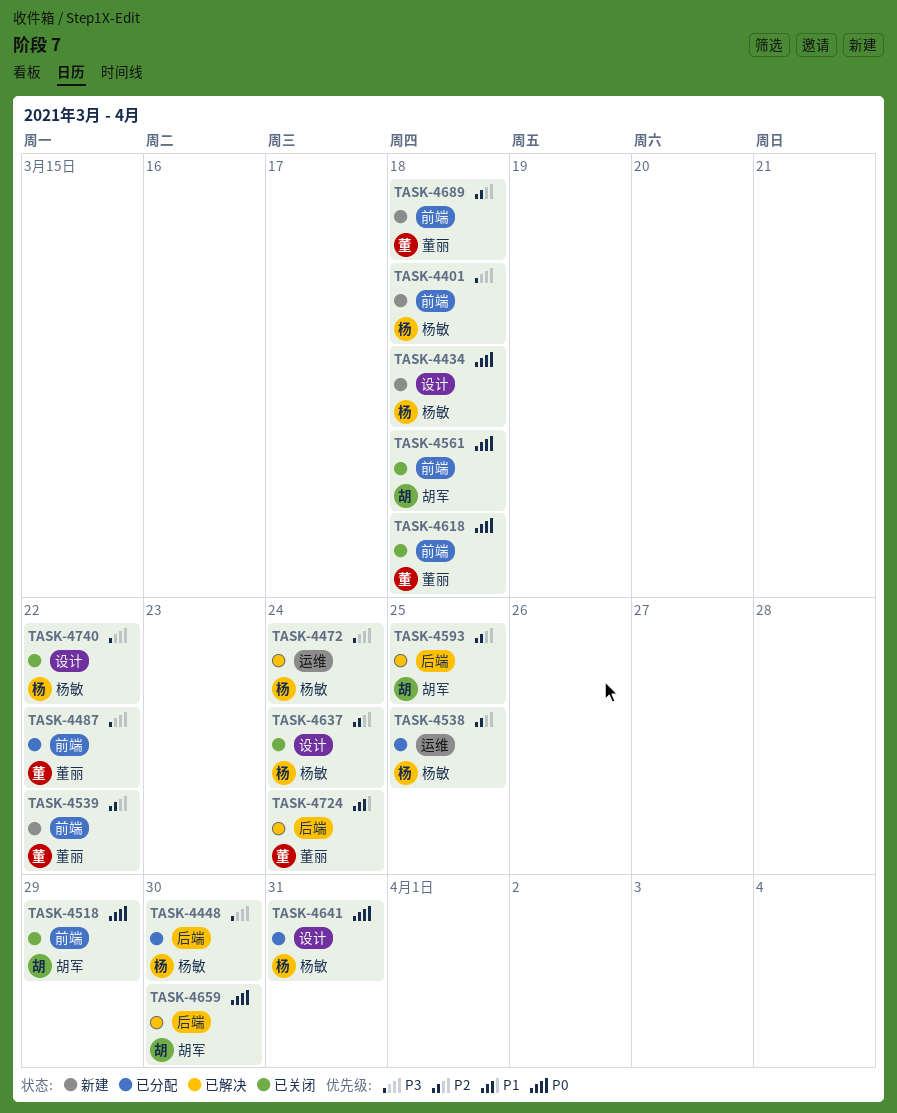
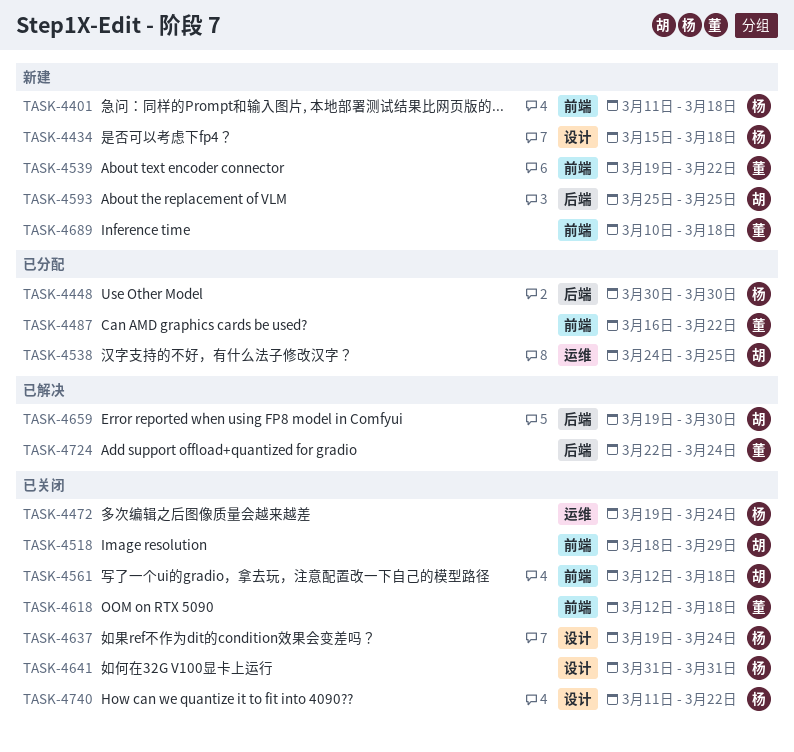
TASK-4472, status: 已解决 -> 已关闭
TASK-4538, owner: 杨敏 -> 胡军
TASK-4593, status: 已解决 -> 新建
TASK-4641, status: 已分配 -> 已关闭

